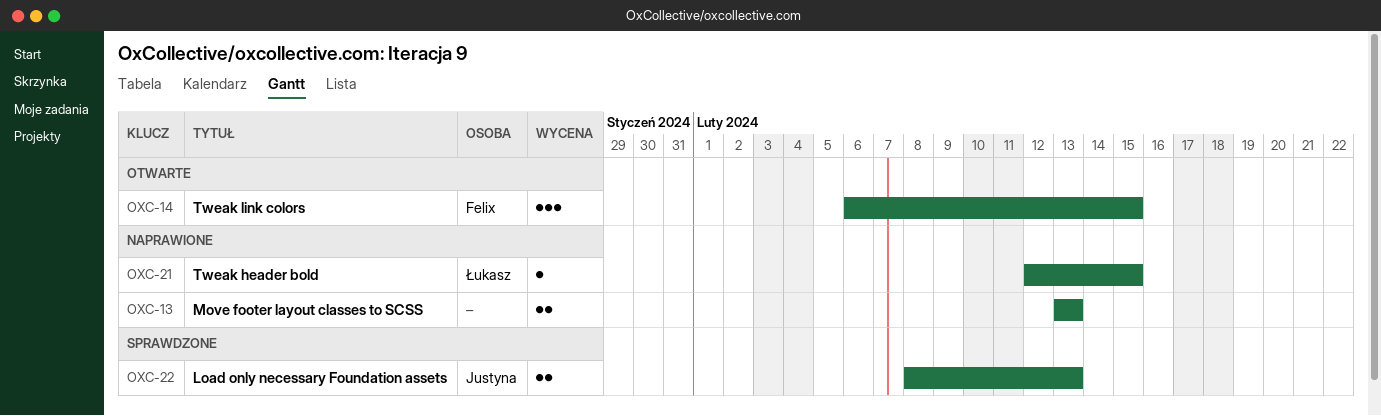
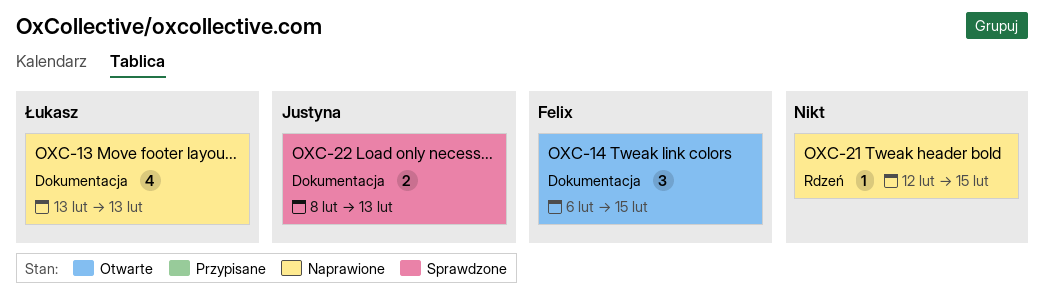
OXC-13, owner: none -> Łukasz
OXC-13, estimate: 2 -> 4
OXC-21, owner: Łukasz -> none

